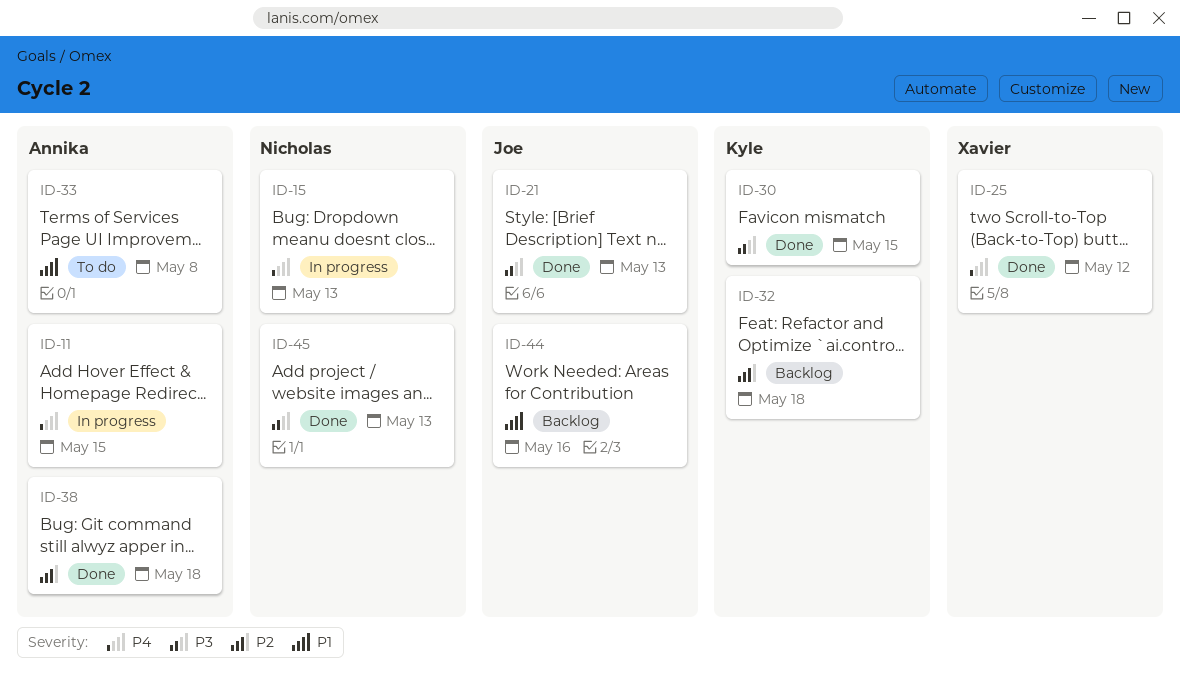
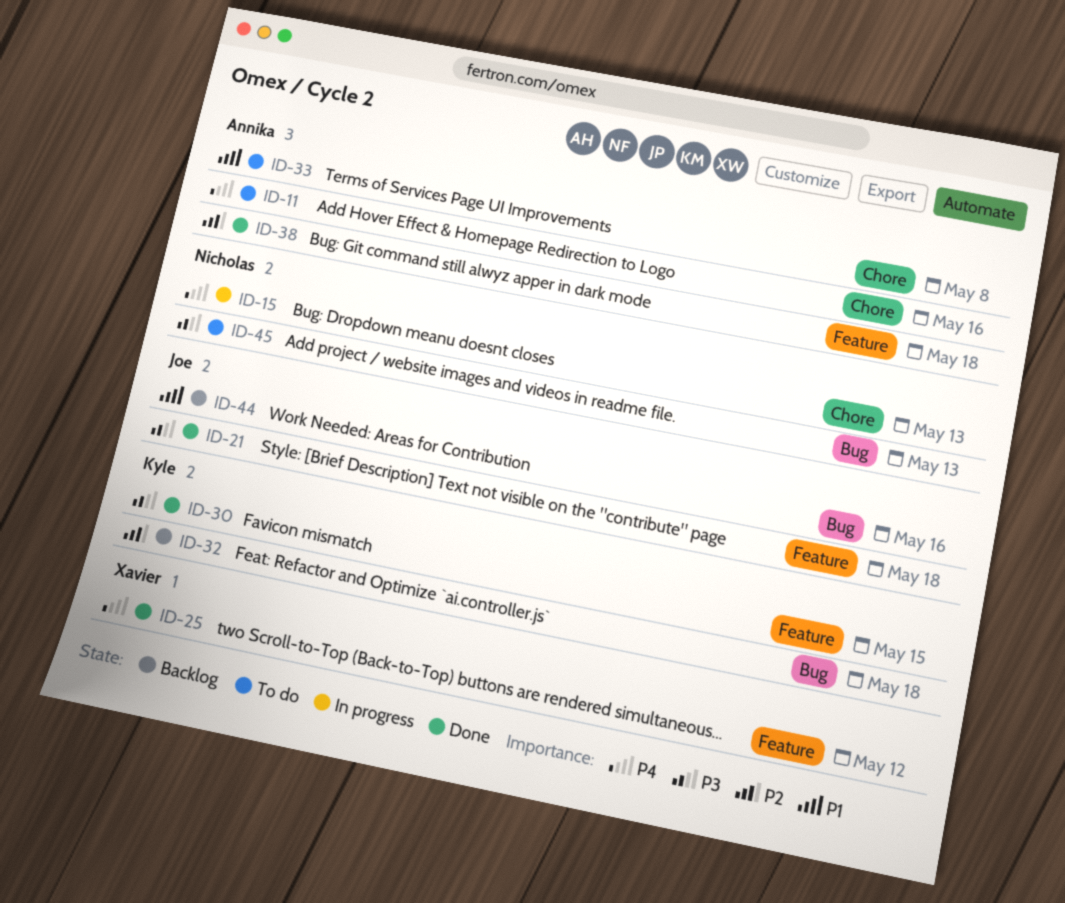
ID-11, status: In progress -> To do
ID-11, due: May 15 -> May 16
ID-21, due: May 13 -> May 18
ID-45, status: Done -> To do

